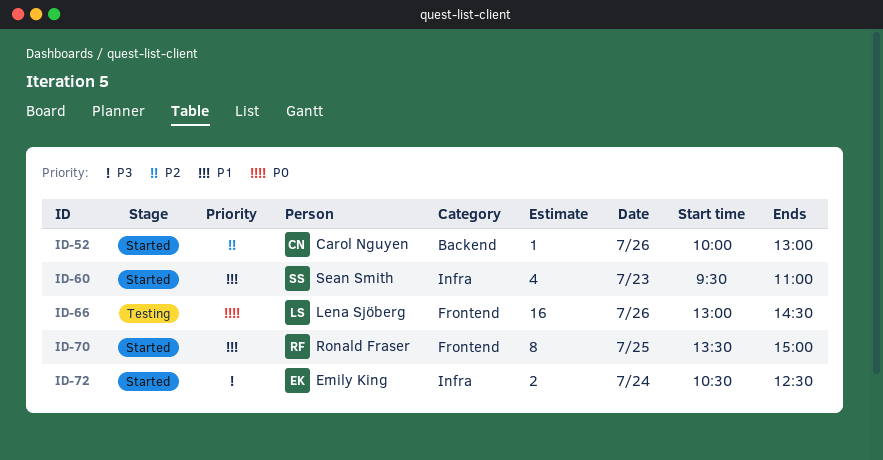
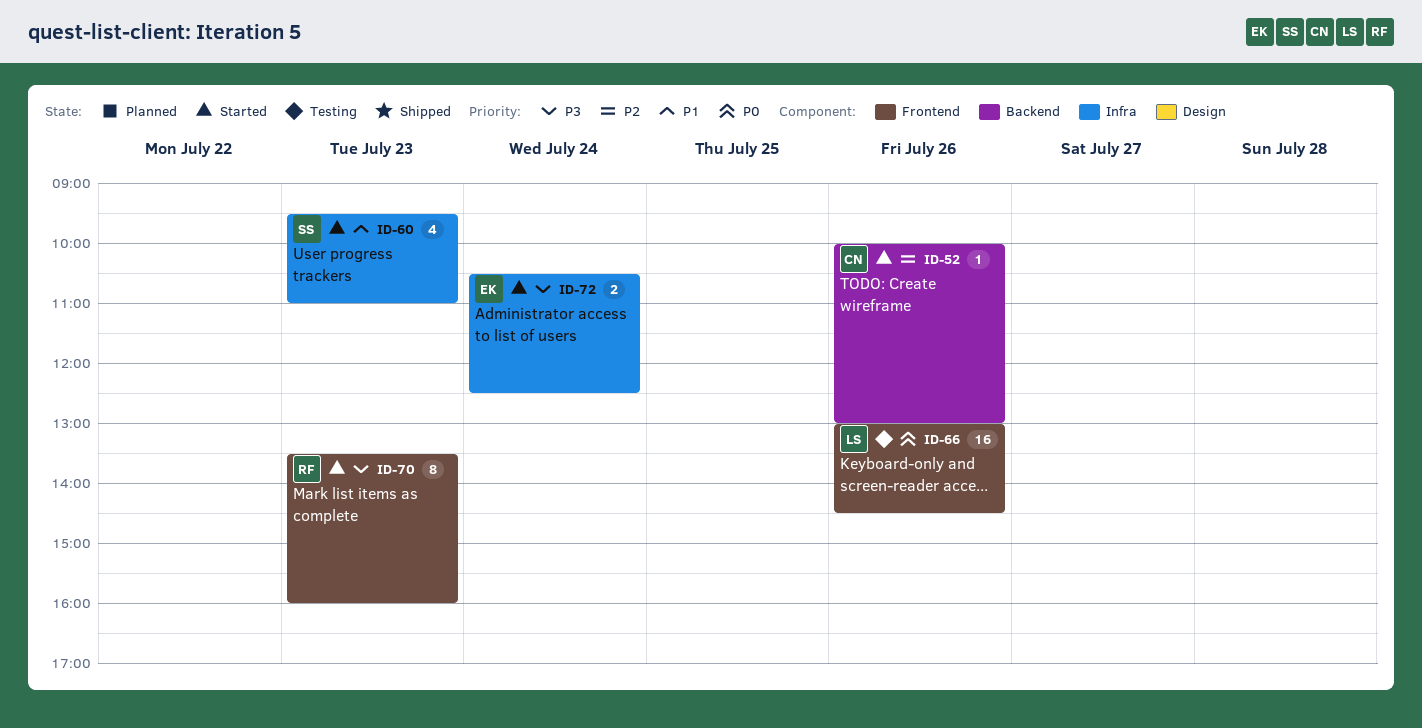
ID-70, priority: P1 -> P3
ID-70, day: Jul 25 -> Jul 23
ID-70, ends: 15:00 -> 16:00

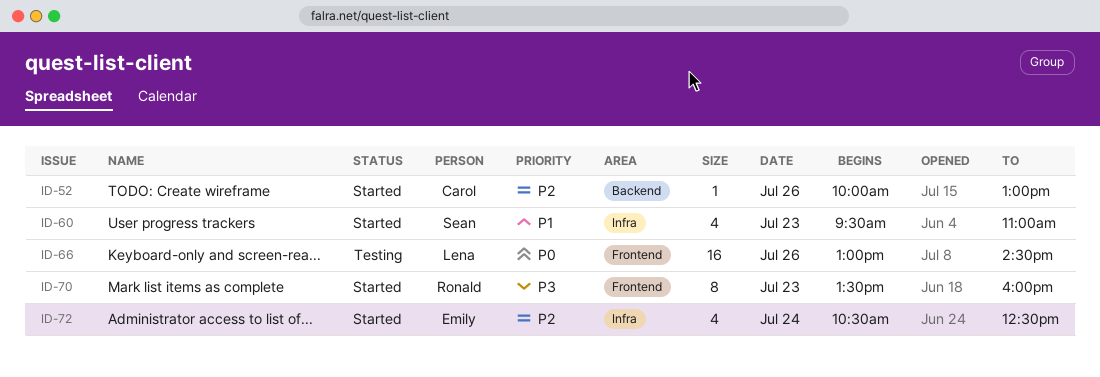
ID-72, priority: P3 -> P2
ID-72, estimate: 2 -> 4

